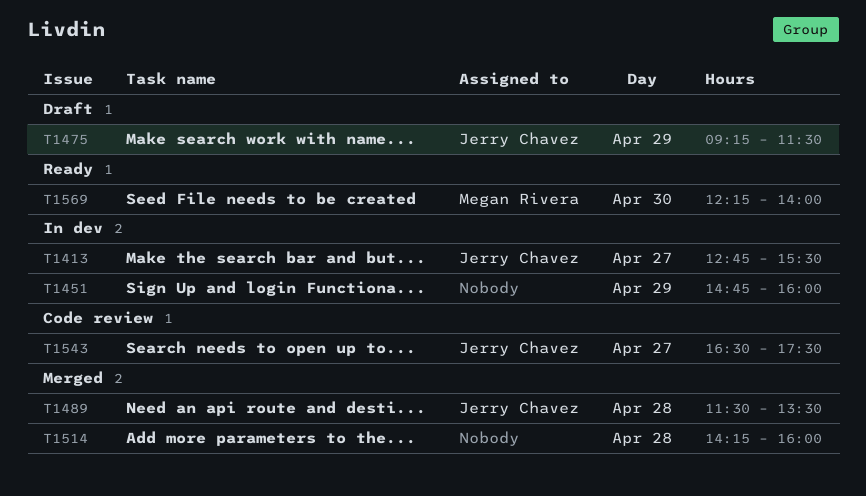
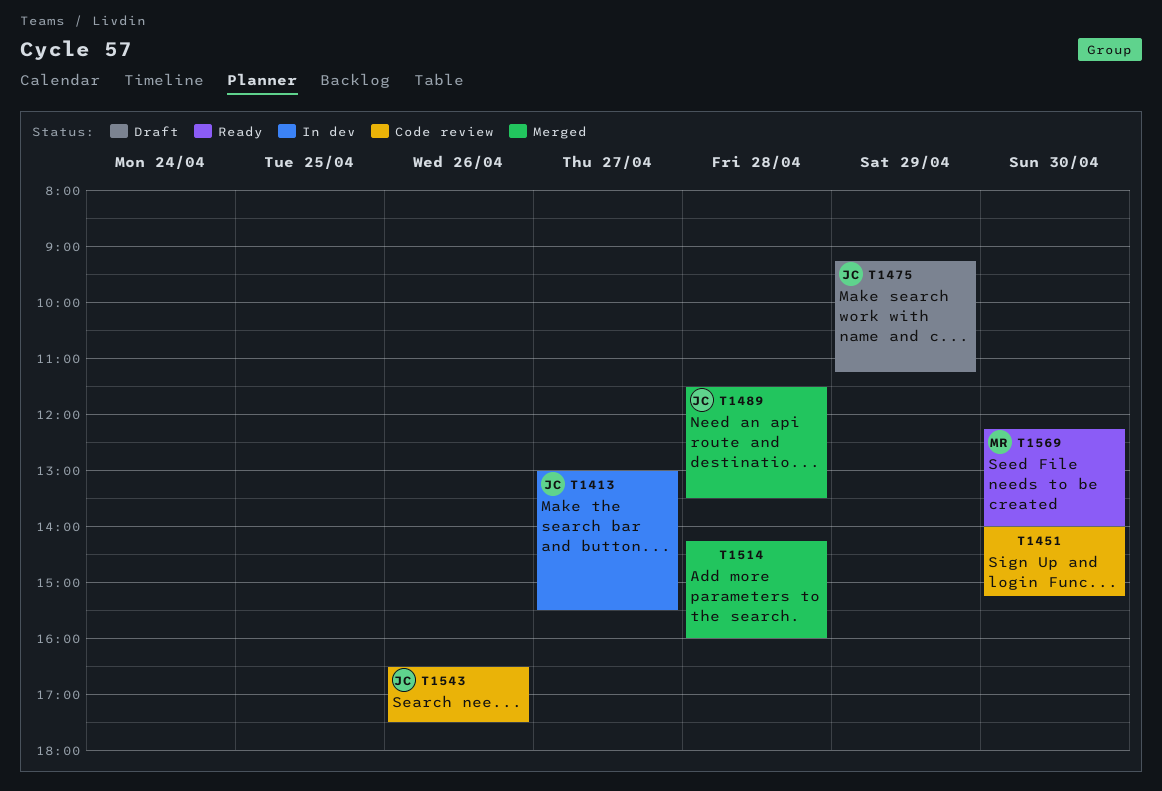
T1413, begins: 12:45 -> 13:00
T1451, status: In dev -> Code review
T1451, day: Apr 29 -> Apr 30
T1451, begins: 14:45 -> 14:00
T1451, ends: 16:00 -> 15:15
T1475, ends: 11:30 -> 11:15
T1543, day: Apr 27 -> Apr 26

